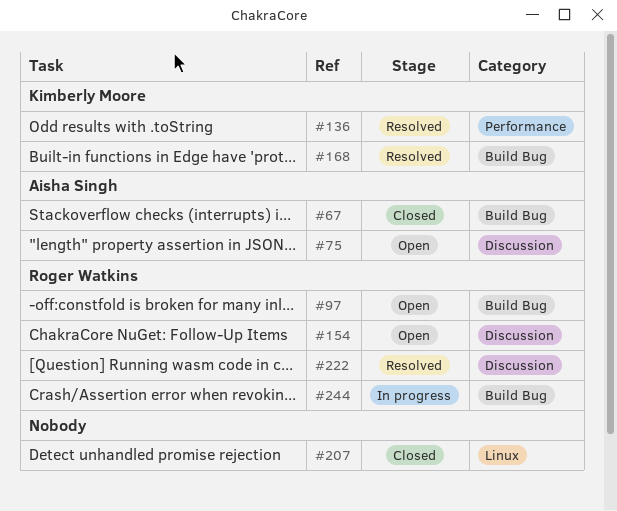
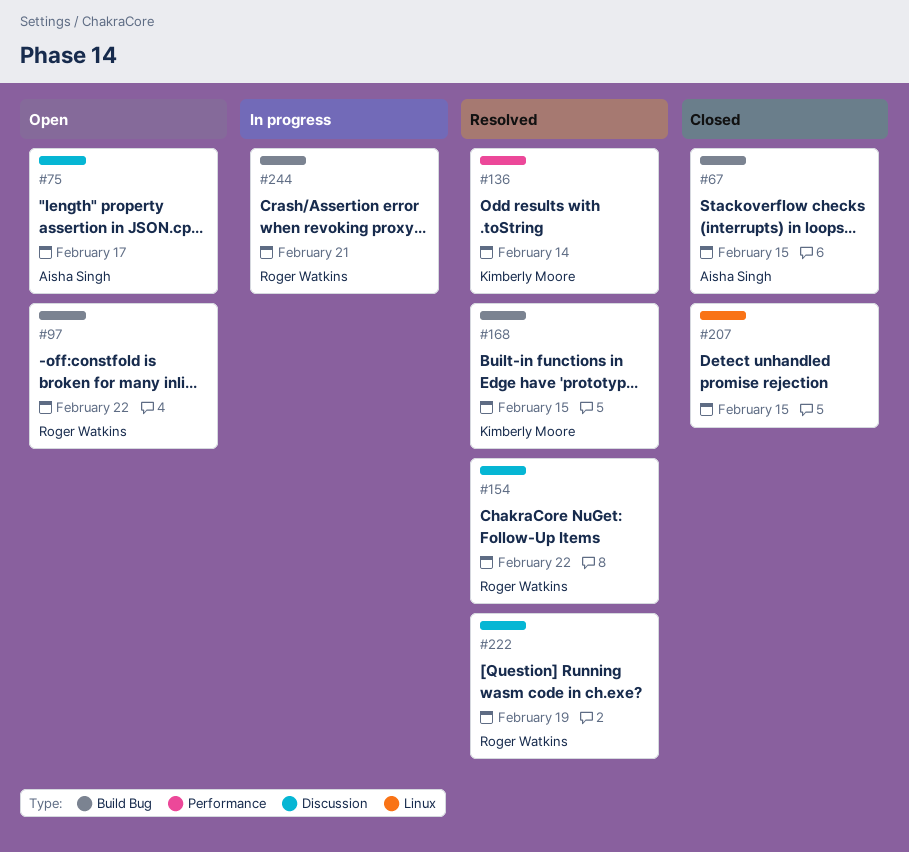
#154, status: Open -> Resolved

